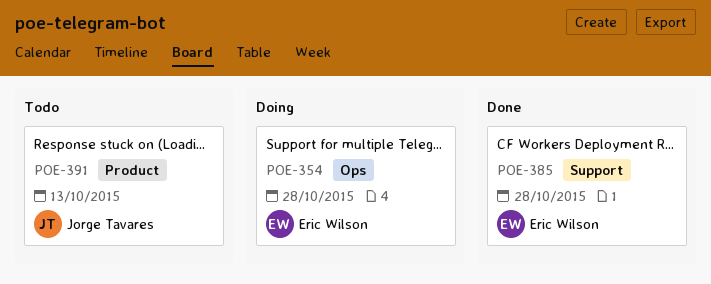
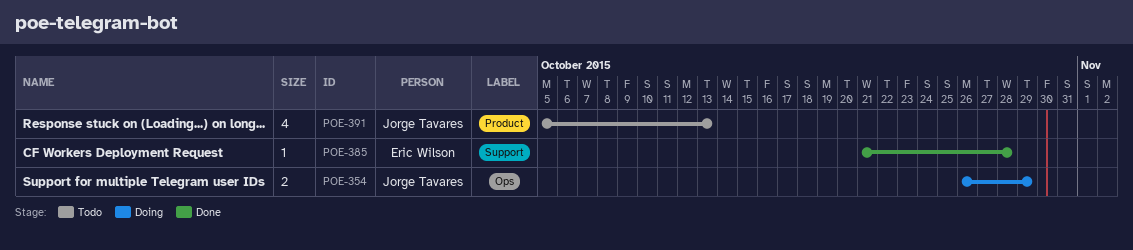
POE-354, owner: Eric Wilson -> Jorge Tavares
POE-354, due: Oct 28 -> Oct 29

